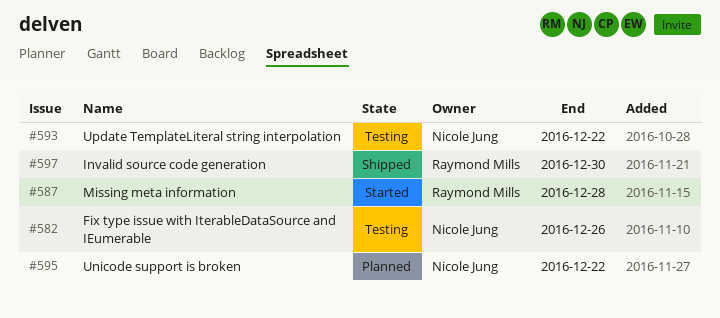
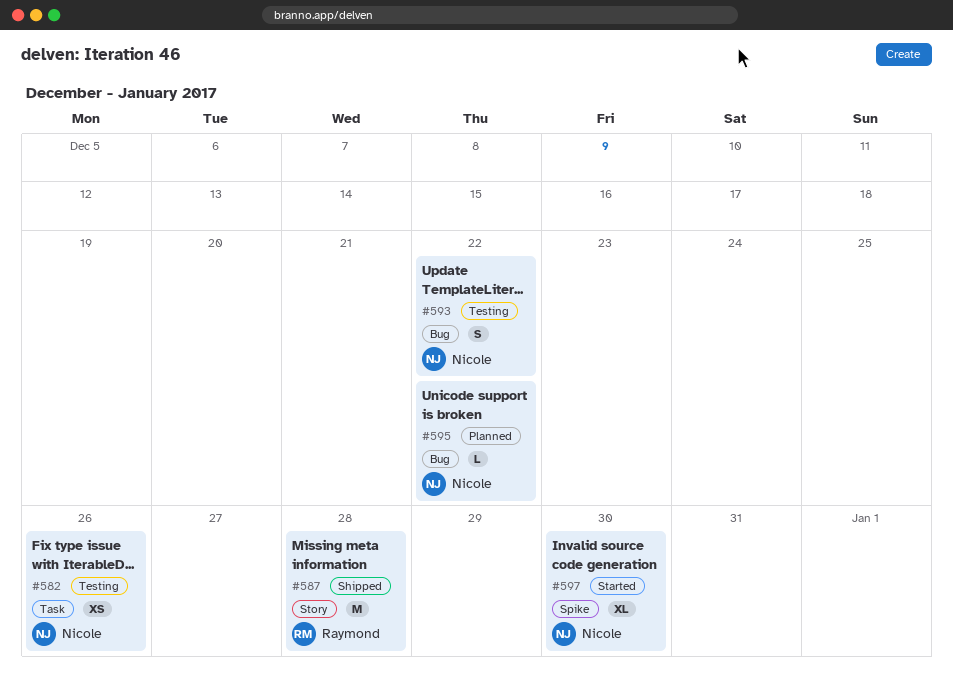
#587, status: Started -> Shipped
#597, status: Shipped -> Started
#597, owner: Raymond Mills -> Nicole Jung

